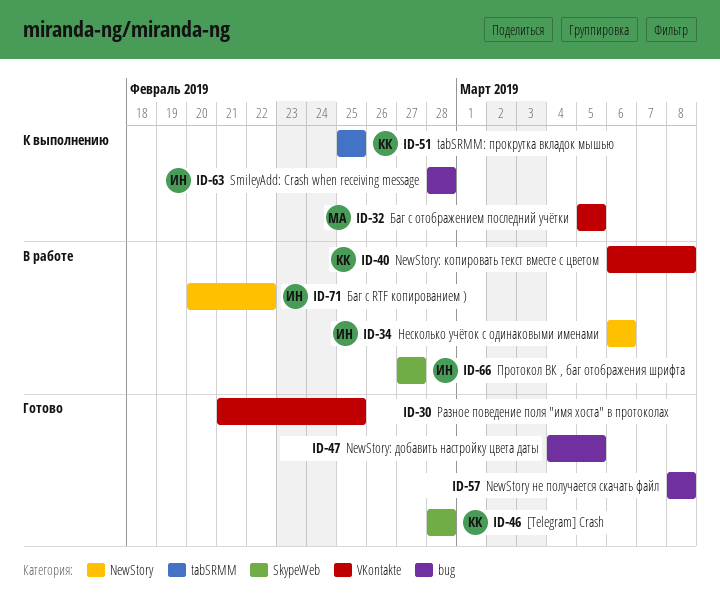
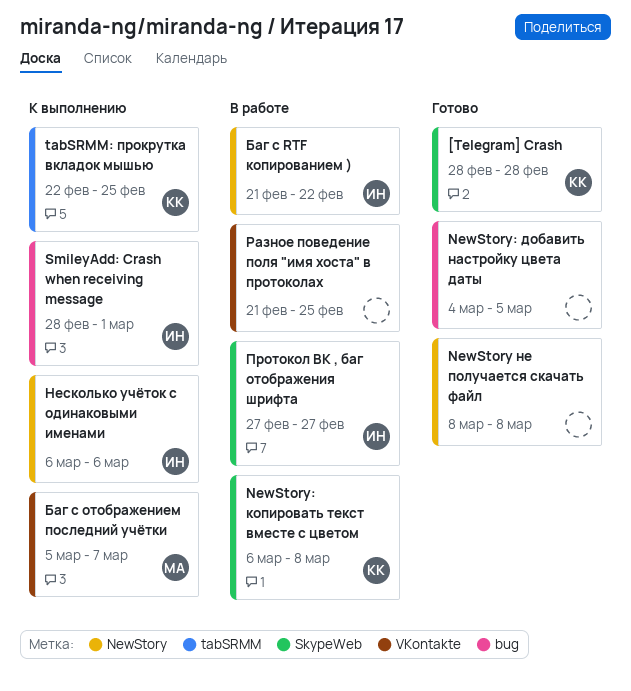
NewStory не получается скачать файл, label: bug -> NewStory
NewStory: копировать текст вместе с цветом, label: VKontakte -> SkypeWeb
SmileyAdd: Crash when receiving message, due: Feb 28 -> Mar 1
tabSRMM: прокрутка вкладок мышью, start: Feb 25 -> Feb 22
Баг с RTF копированием ), start: Feb 20 -> Feb 21
Баг с отображением последний учётки, due: Mar 5 -> Mar 7
Несколько учёток с одинаковыми именами, status: В работе -> К выполнению
Разное поведение поля "имя хоста" в протоколах, status: Готово -> В работе

